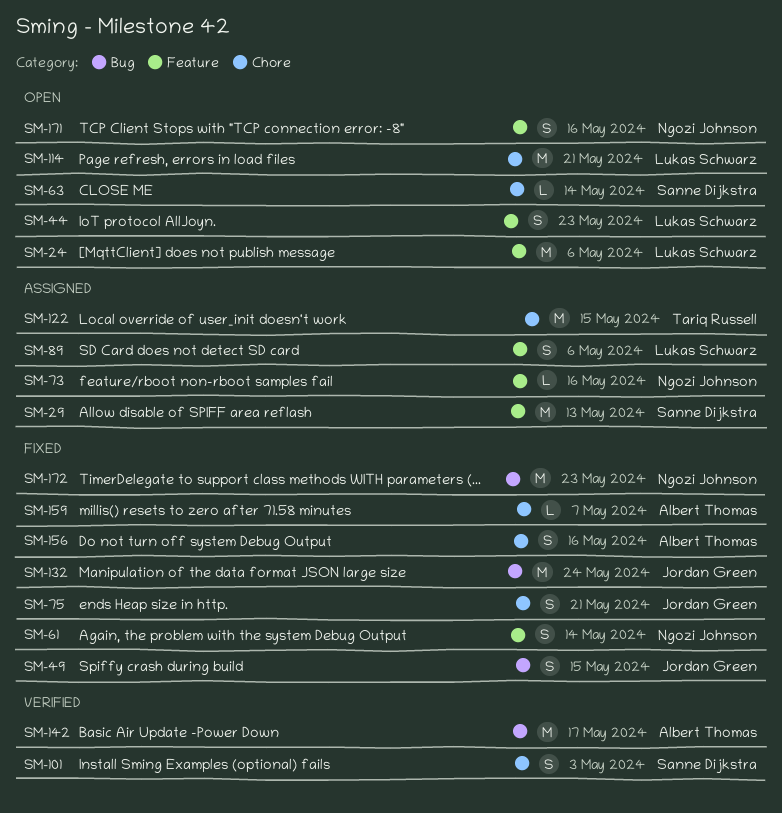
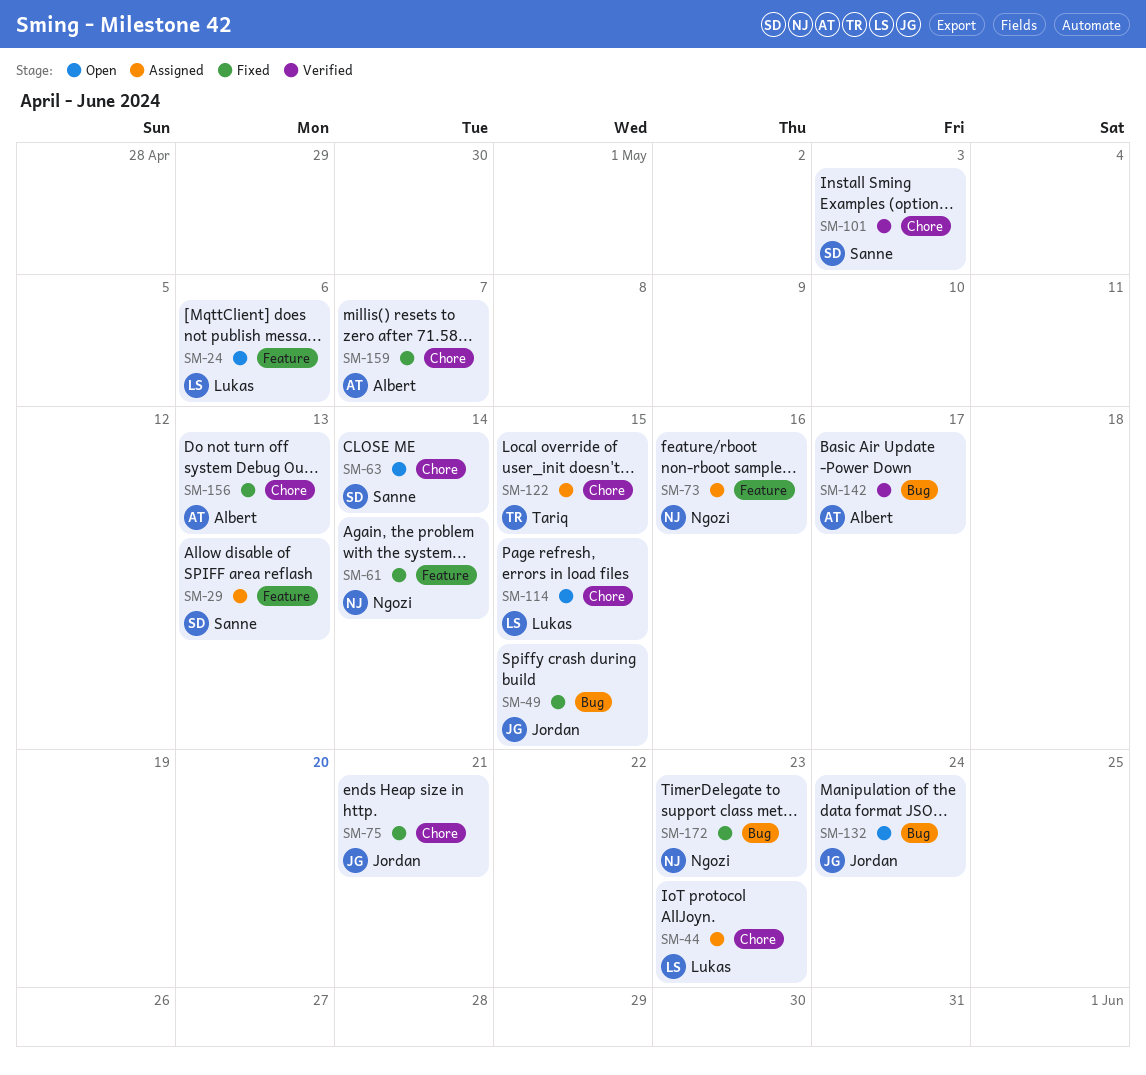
SM-44, status: Open -> Assigned
SM-44, label: Feature -> Chore
SM-89: present -> none
SM-114, due: May 21 -> May 15
SM-132, status: Fixed -> Open
SM-156, due: May 16 -> May 13
SM-171: present -> none

